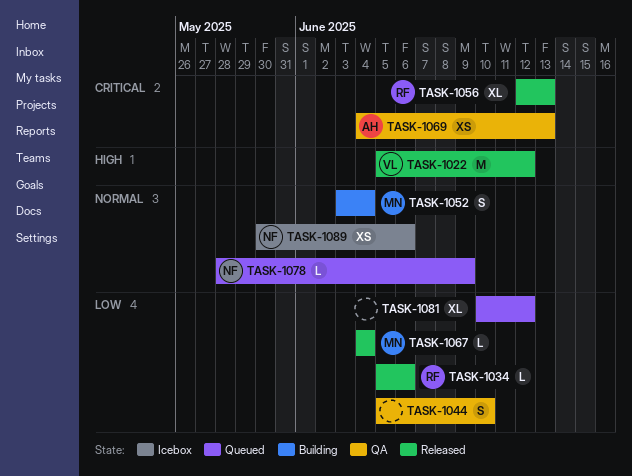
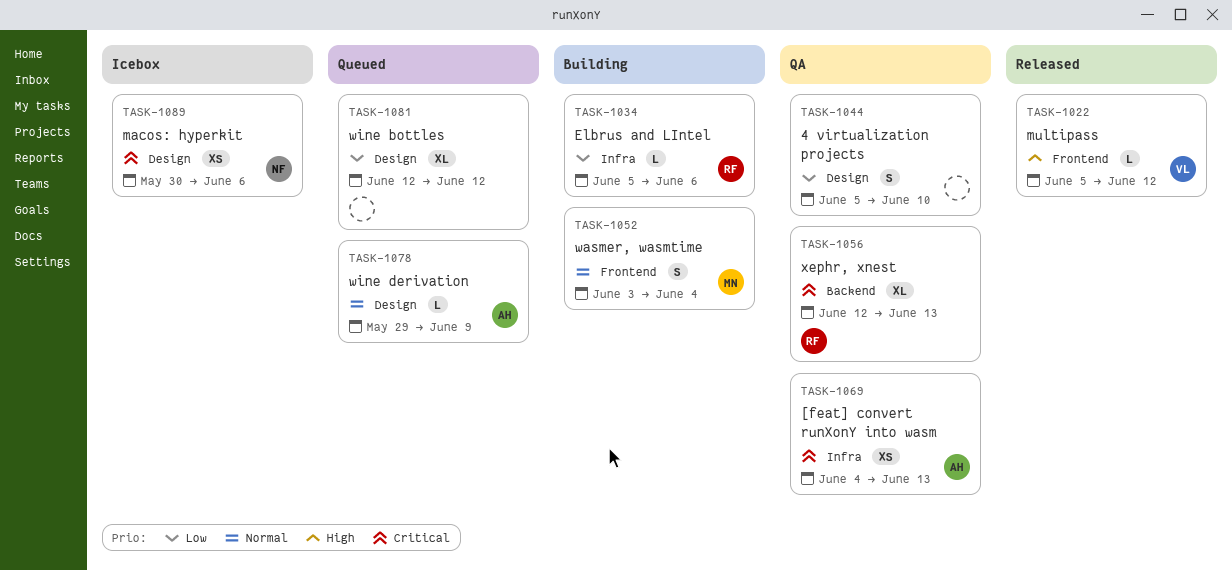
TASK-1022, estimate: M -> L
TASK-1034, status: Released -> Building
TASK-1056, status: Released -> QA
TASK-1067: present -> none
TASK-1078, owner: NF -> AH
TASK-1078, start: May 28 -> May 29
TASK-1081, start: Jun 10 -> Jun 12
TASK-1089, priority: Normal -> Critical

